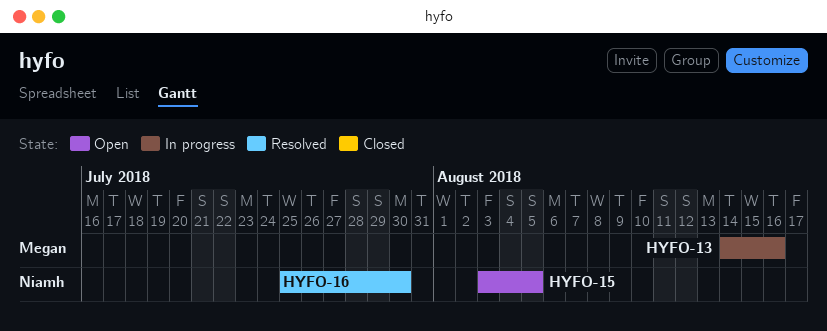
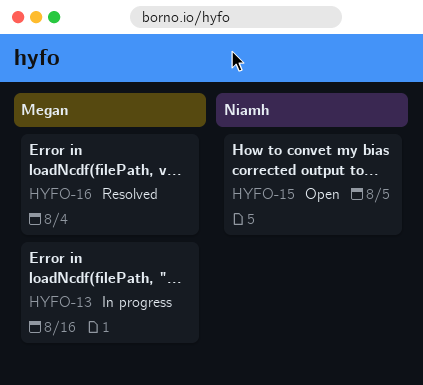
HYFO-16, owner: Niamh -> Megan
HYFO-16, due: Jul 30 -> Aug 4

